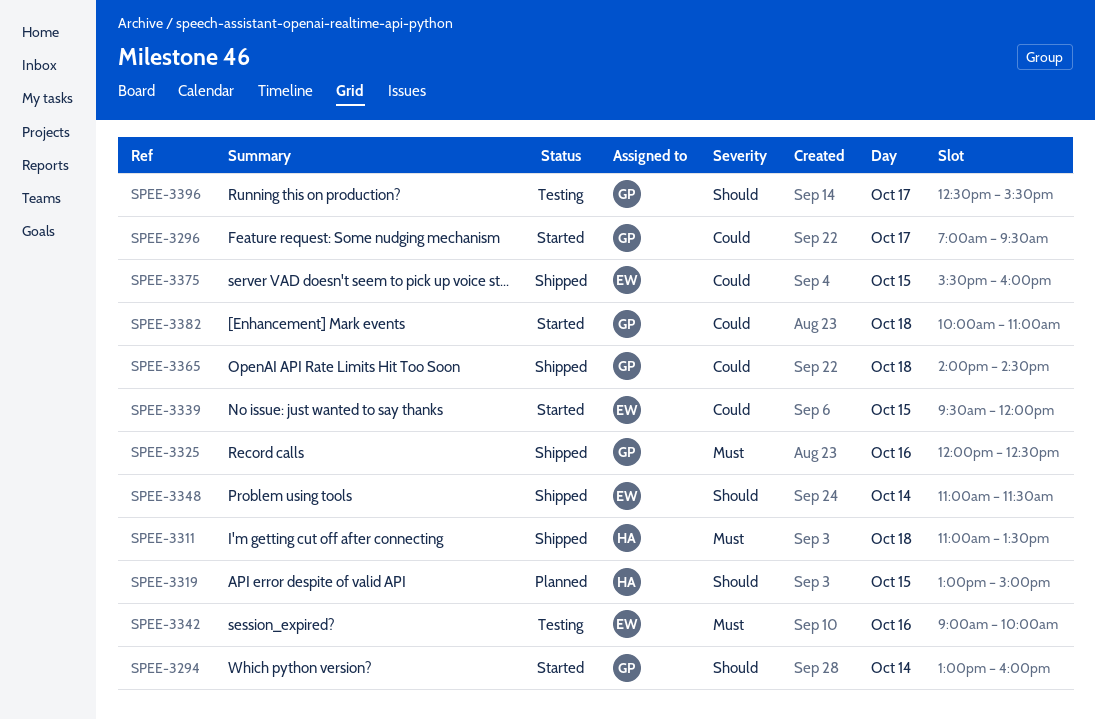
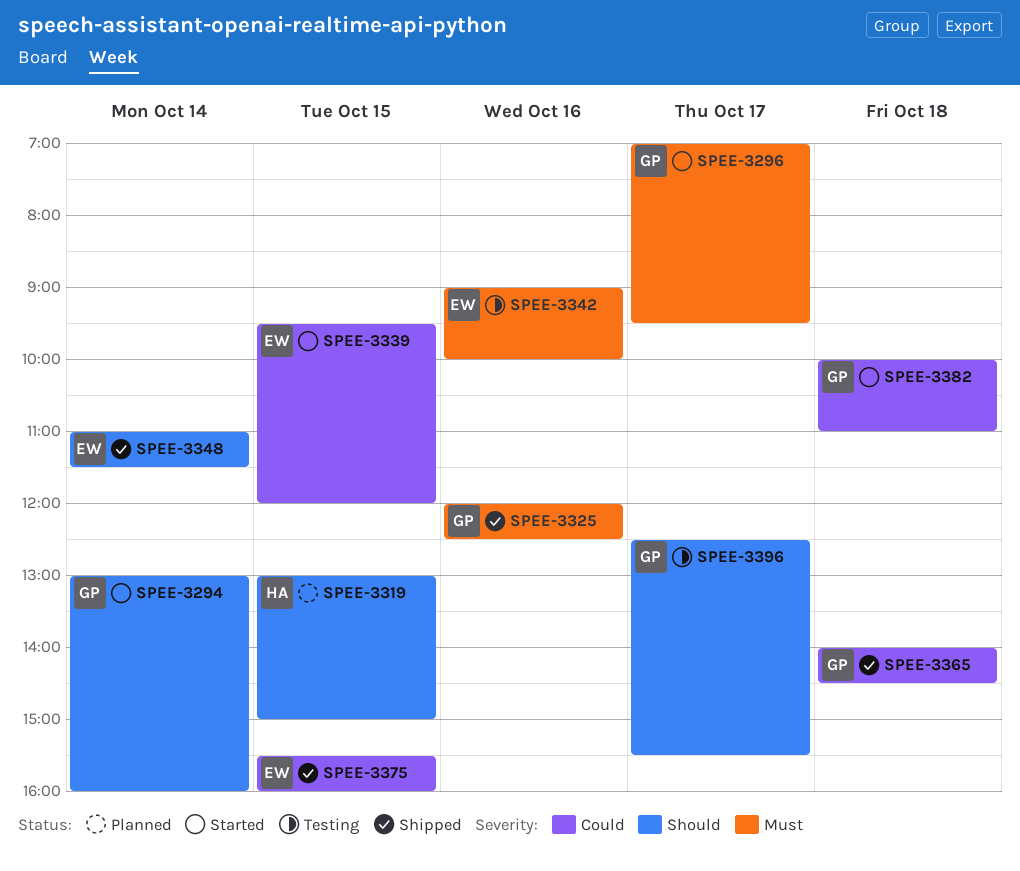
SPEE-3296, priority: Could -> Must
SPEE-3311: present -> none

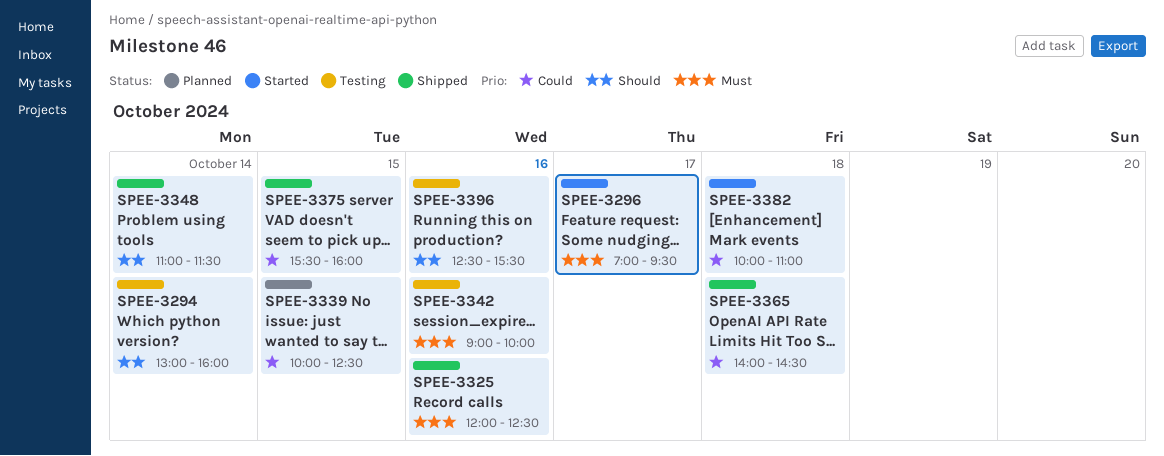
SPEE-3294, status: Started -> Testing
SPEE-3319: present -> none
SPEE-3339, status: Started -> Planned
SPEE-3339, begins: 09:30 -> 10:00
SPEE-3339, ends: 12:00 -> 12:30
SPEE-3396, day: Oct 17 -> Oct 16

